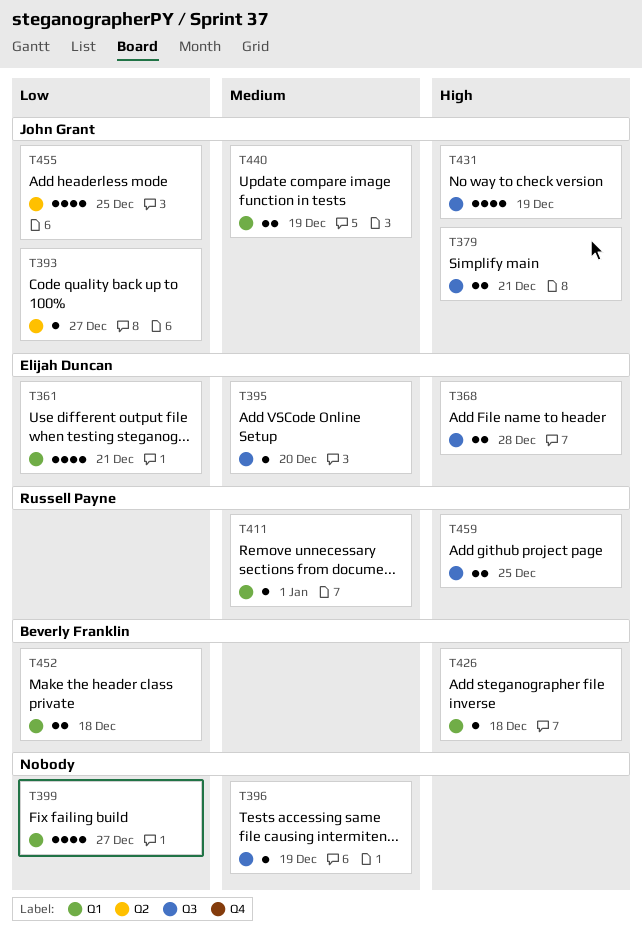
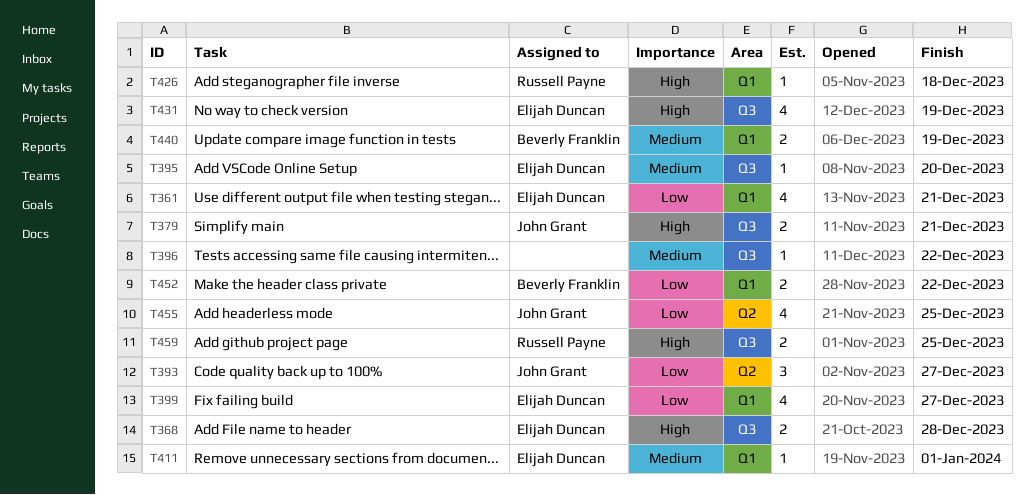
T393, estimate: 1 -> 3
T396, due: Dec 19 -> Dec 22
T399, owner: none -> Elijah Duncan
T411, owner: Russell Payne -> Elijah Duncan
T426, owner: Beverly Franklin -> Russell Payne
T431, owner: John Grant -> Elijah Duncan
T440, owner: John Grant -> Beverly Franklin
T452, due: Dec 18 -> Dec 22

